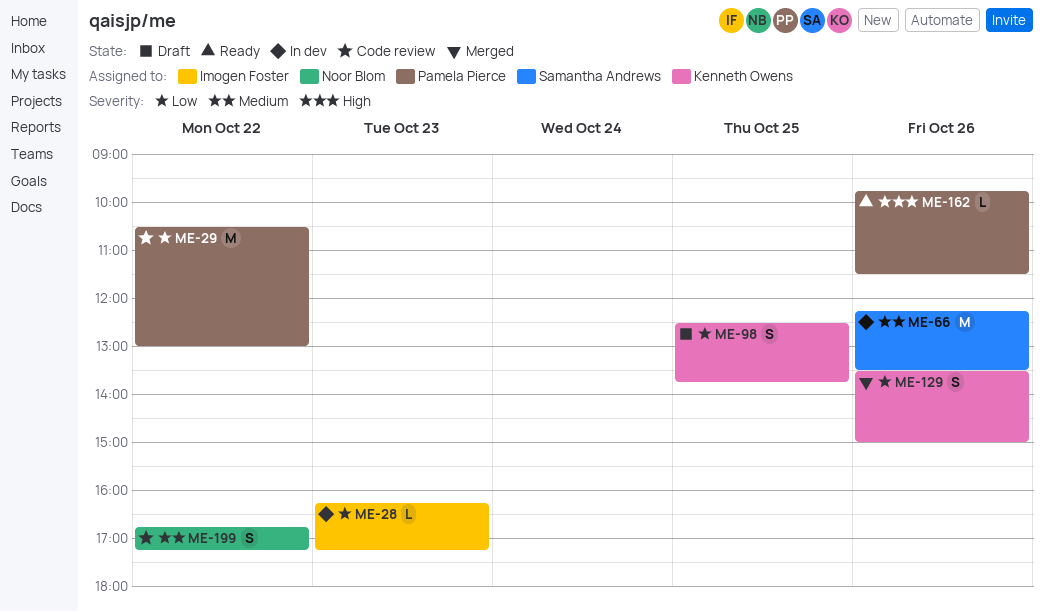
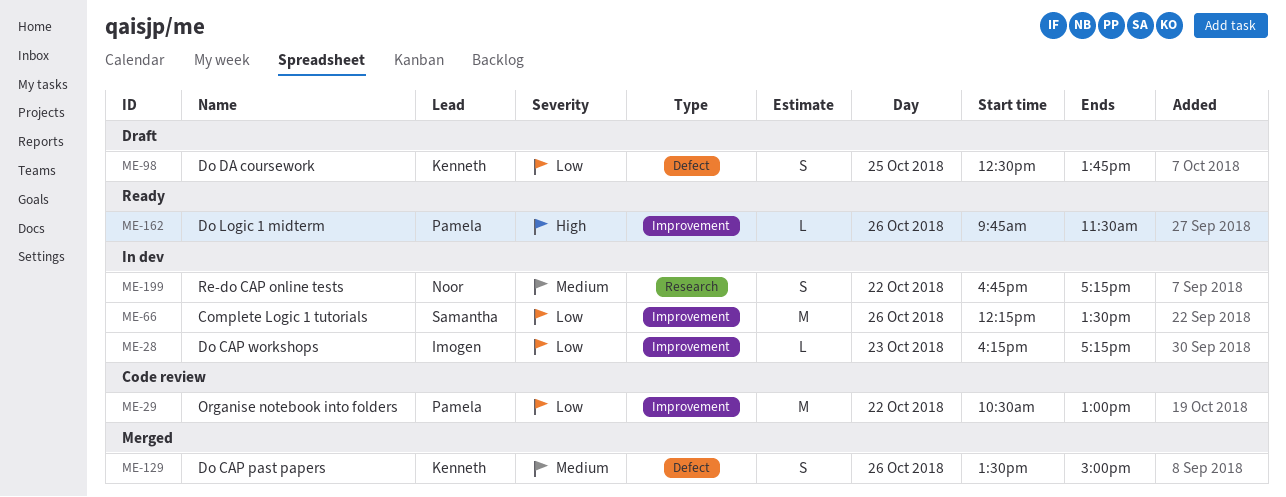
ME-66, priority: Medium -> Low
ME-129, priority: Low -> Medium
ME-199, status: Code review -> In dev

